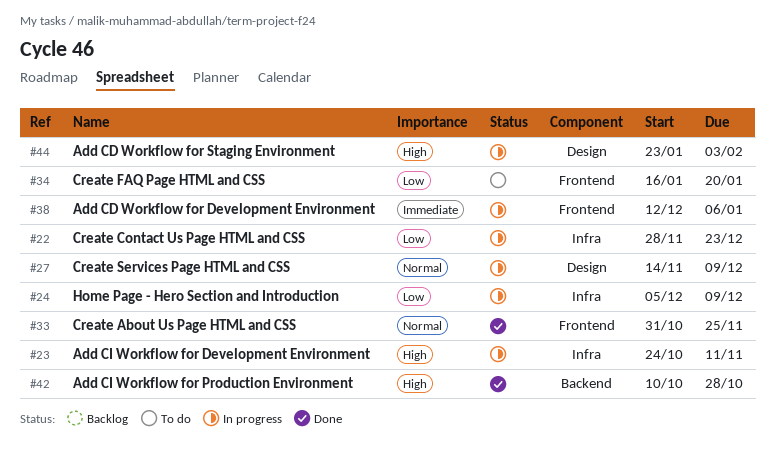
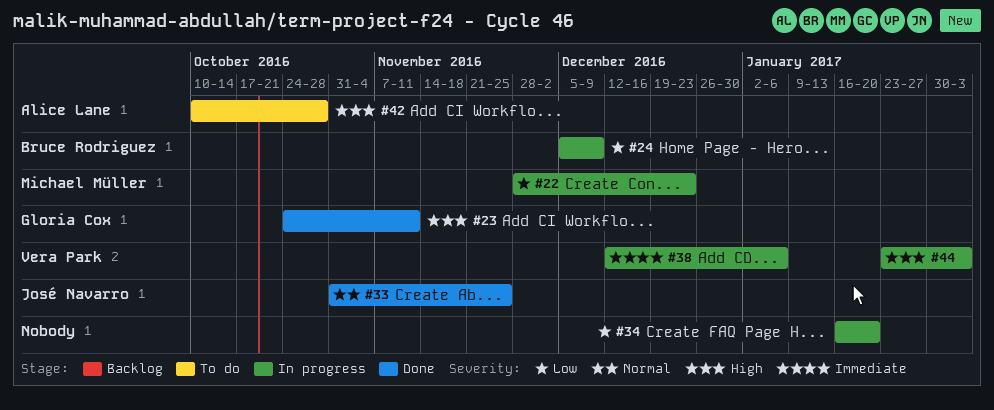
#23, status: In progress -> Done
#27: present -> none
#34, status: To do -> In progress
#42, status: Done -> To do

